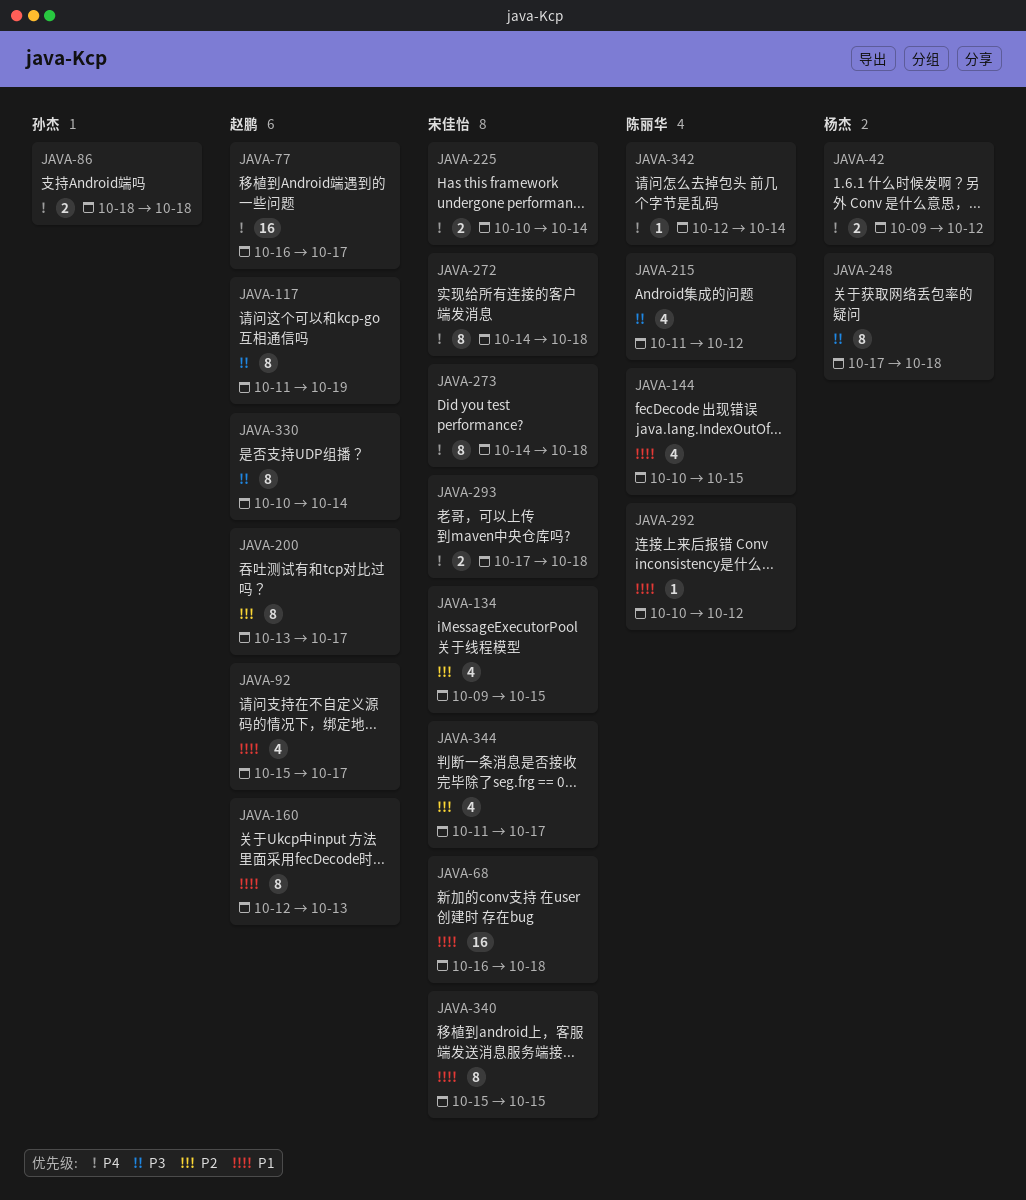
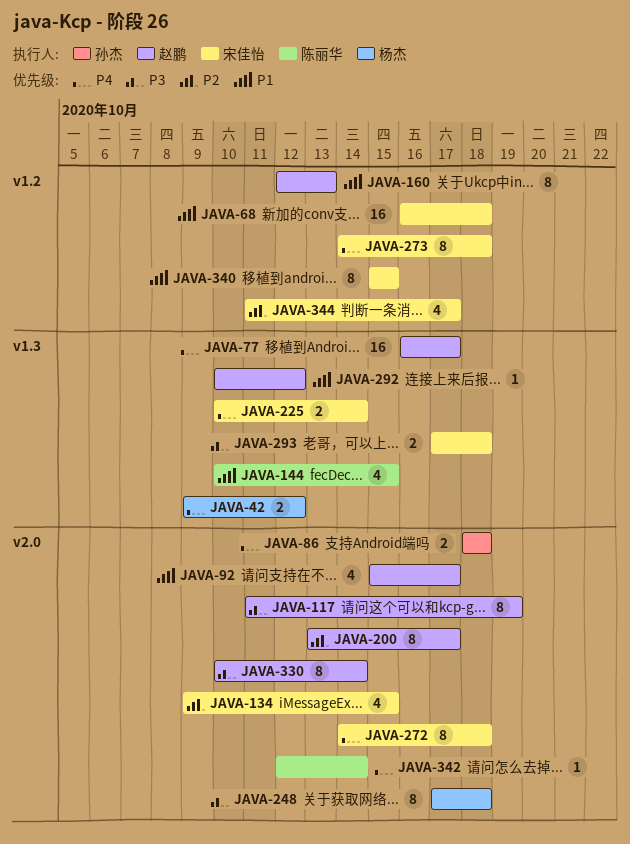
JAVA-215: present -> none
JAVA-292, owner: 陈丽华 -> 赵鹏
JAVA-293, priority: P4 -> P3

